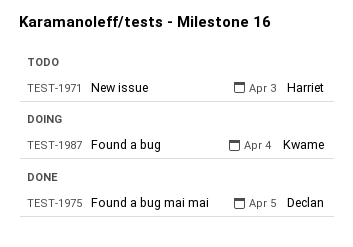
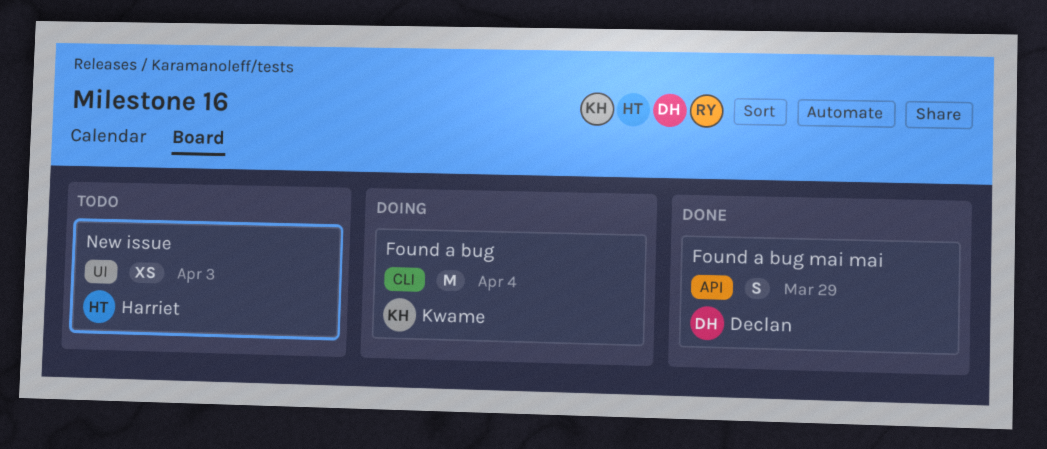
Found a bug mai mai, due: Apr 5 -> Mar 29

